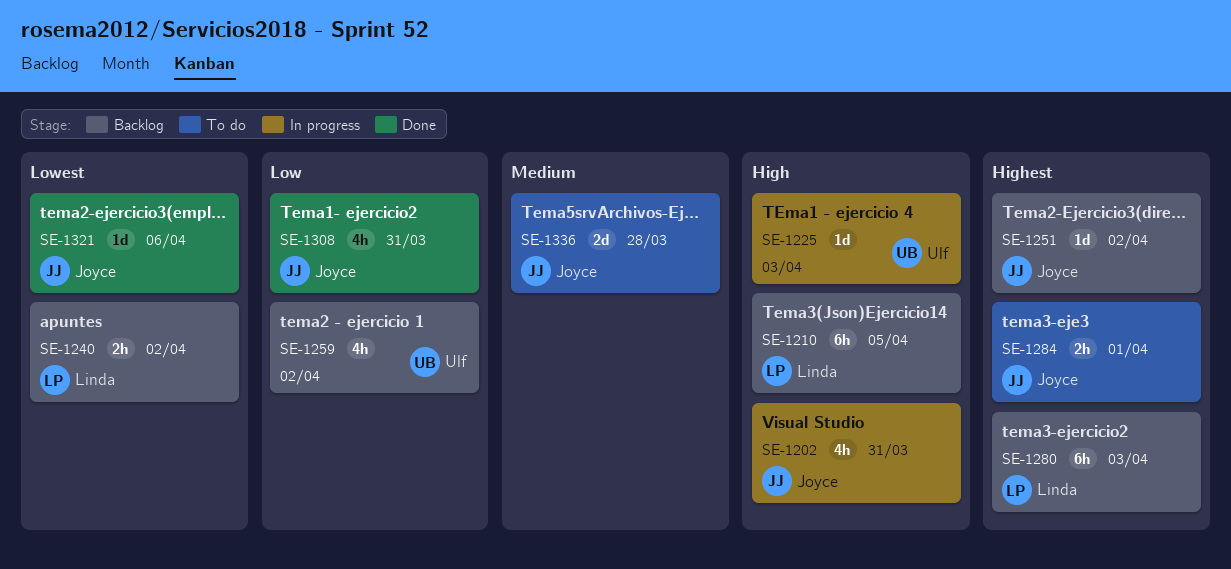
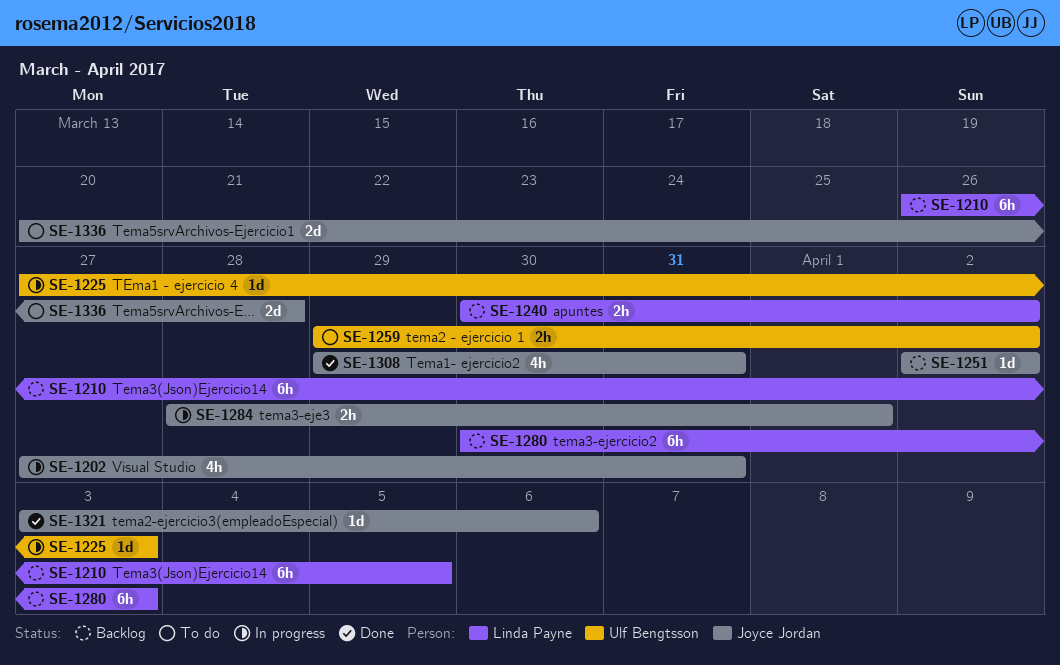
SE-1259, status: Backlog -> To do
SE-1259, estimate: 4h -> 2h
SE-1284, status: To do -> In progress

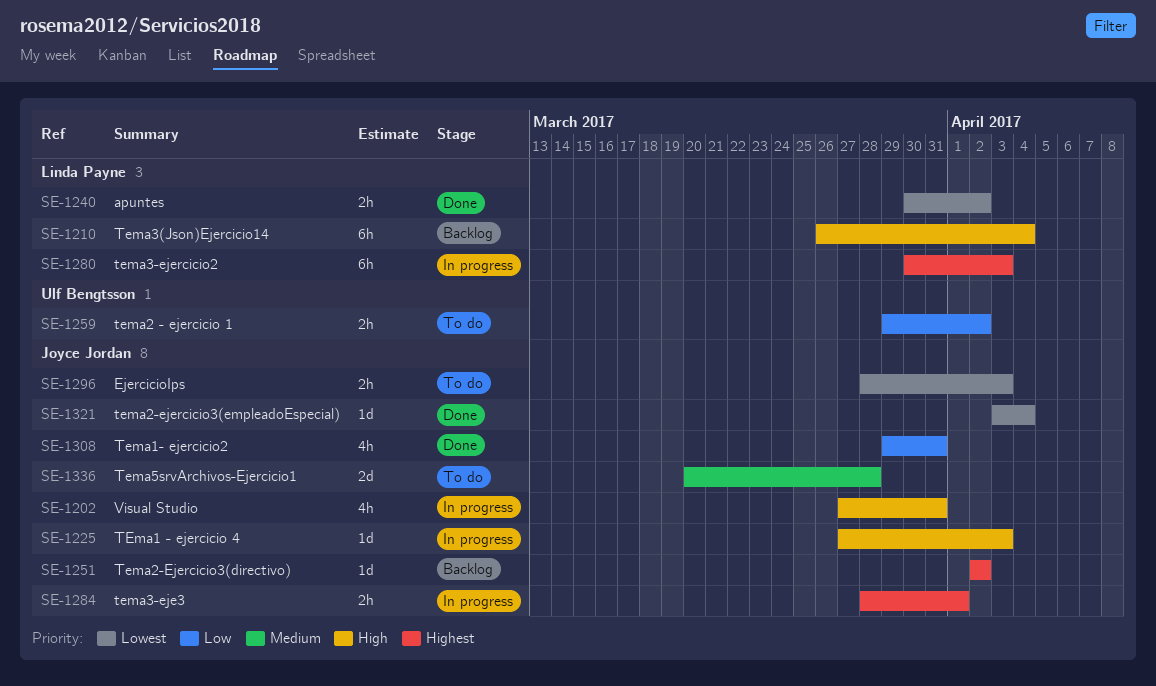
SE-1210, due: Apr 5 -> Apr 4
SE-1225, owner: Ulf Bengtsson -> Joyce Jordan
SE-1240, status: Backlog -> Done
SE-1280, status: Backlog -> In progress
SE-1296: none -> present
SE-1321, due: Apr 6 -> Apr 4

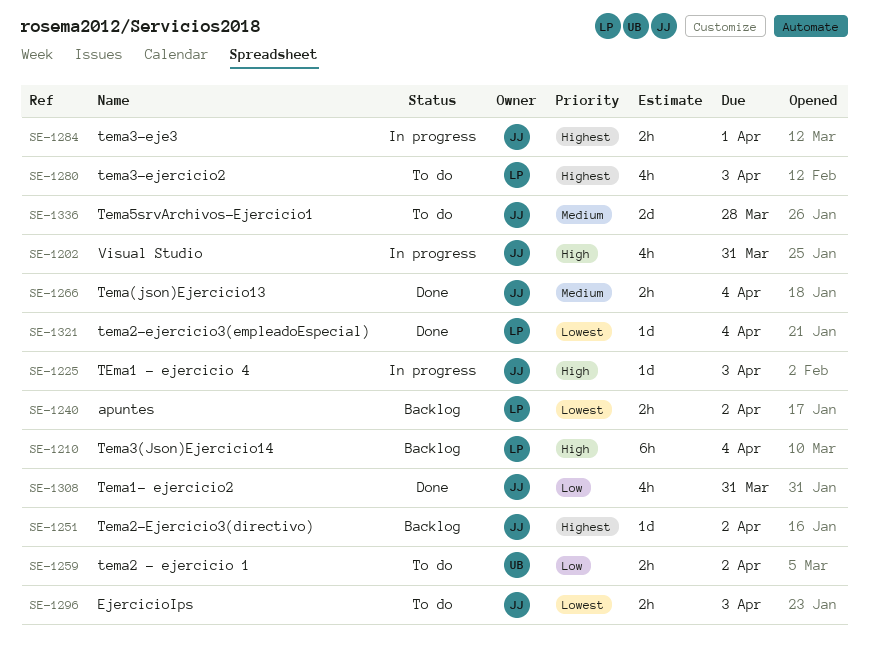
SE-1240, status: Done -> Backlog
SE-1266: none -> present
SE-1280, status: In progress -> To do
SE-1280, estimate: 6h -> 4h
SE-1321, owner: Joyce Jordan -> Linda Payne

